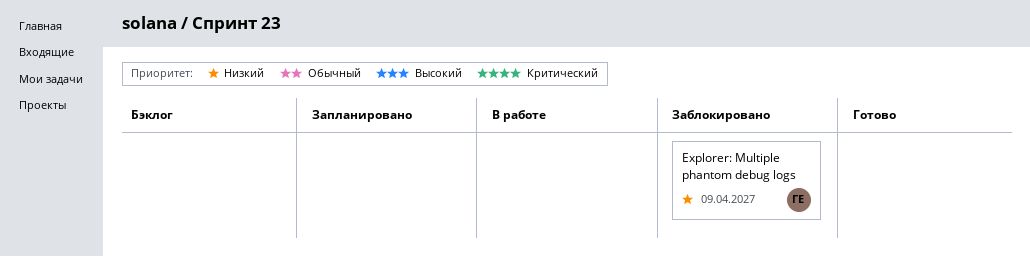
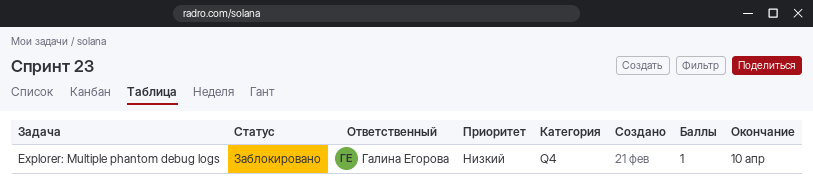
Explorer: Multiple phantom debug logs, due: Apr 9 -> Apr 10

